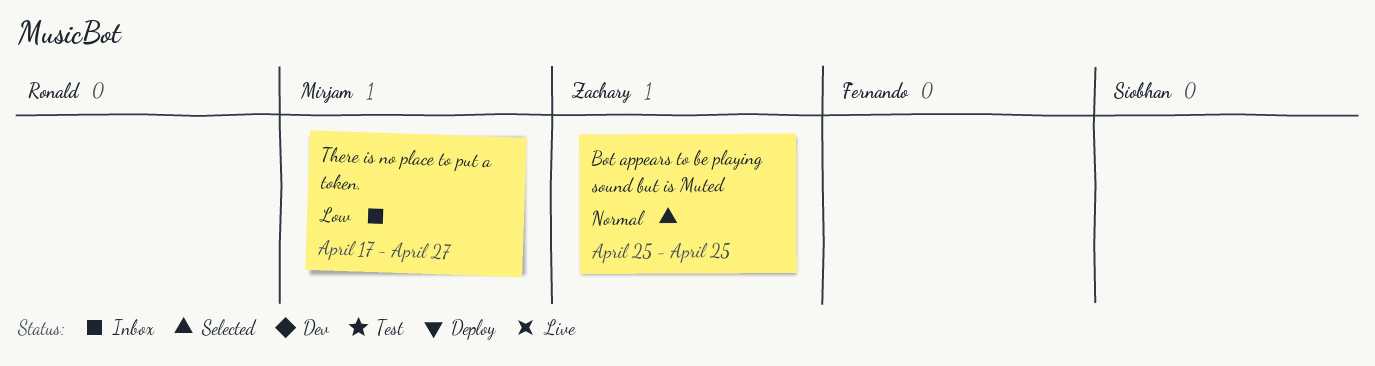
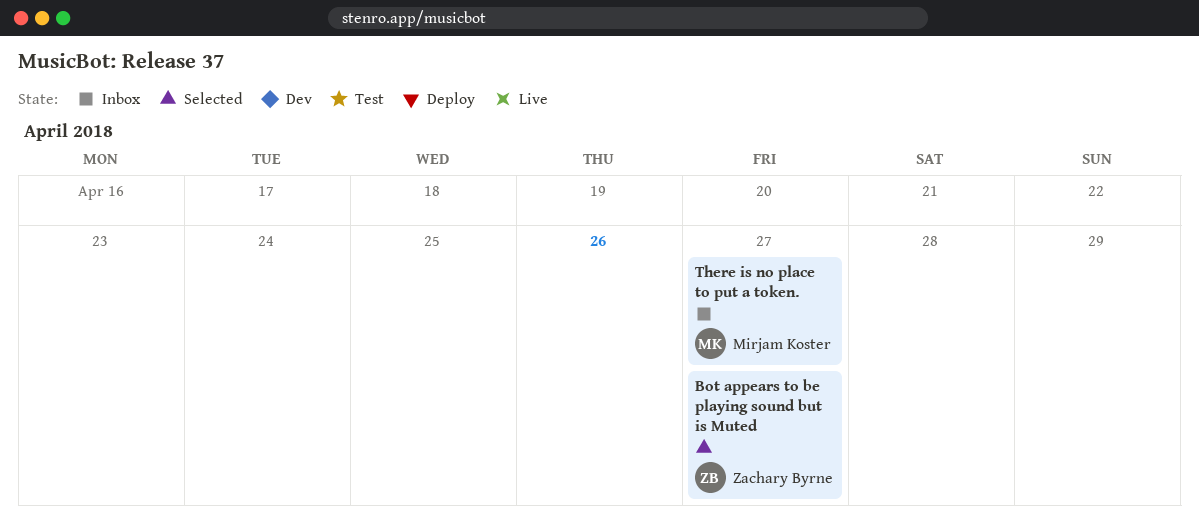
Bot appears to be playing sound but is Muted, due: Apr 25 -> Apr 27

